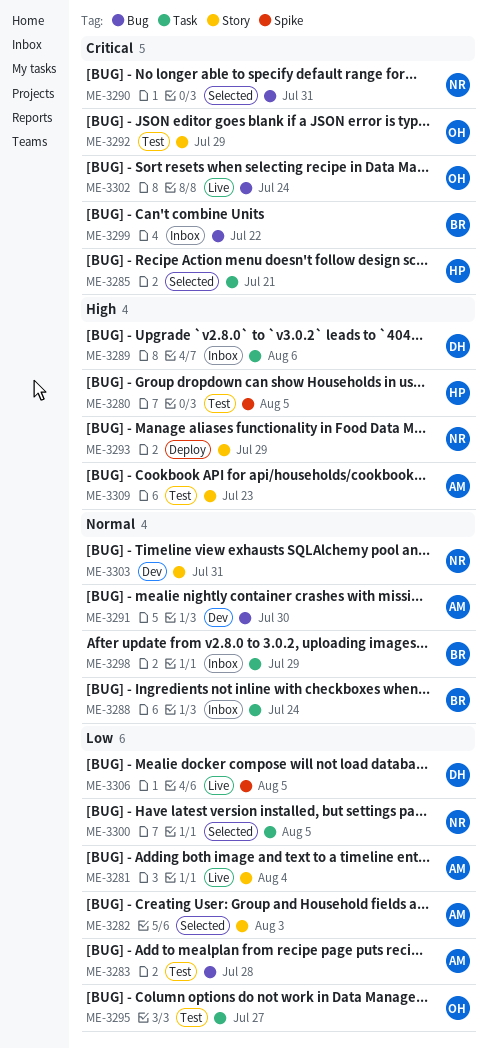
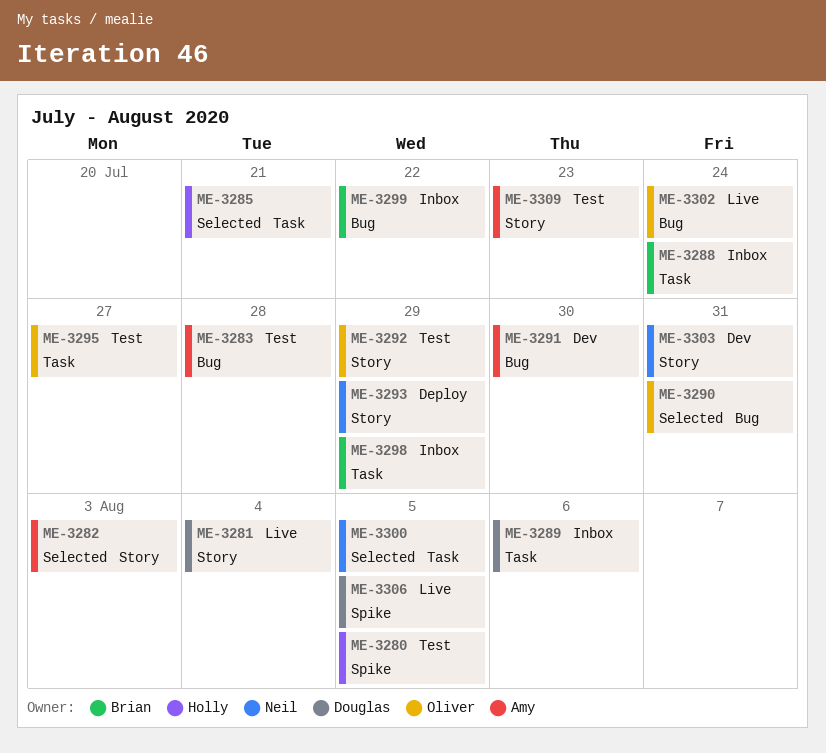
ME-3281, owner: Amy -> Douglas
ME-3290, owner: Neil -> Oliver

